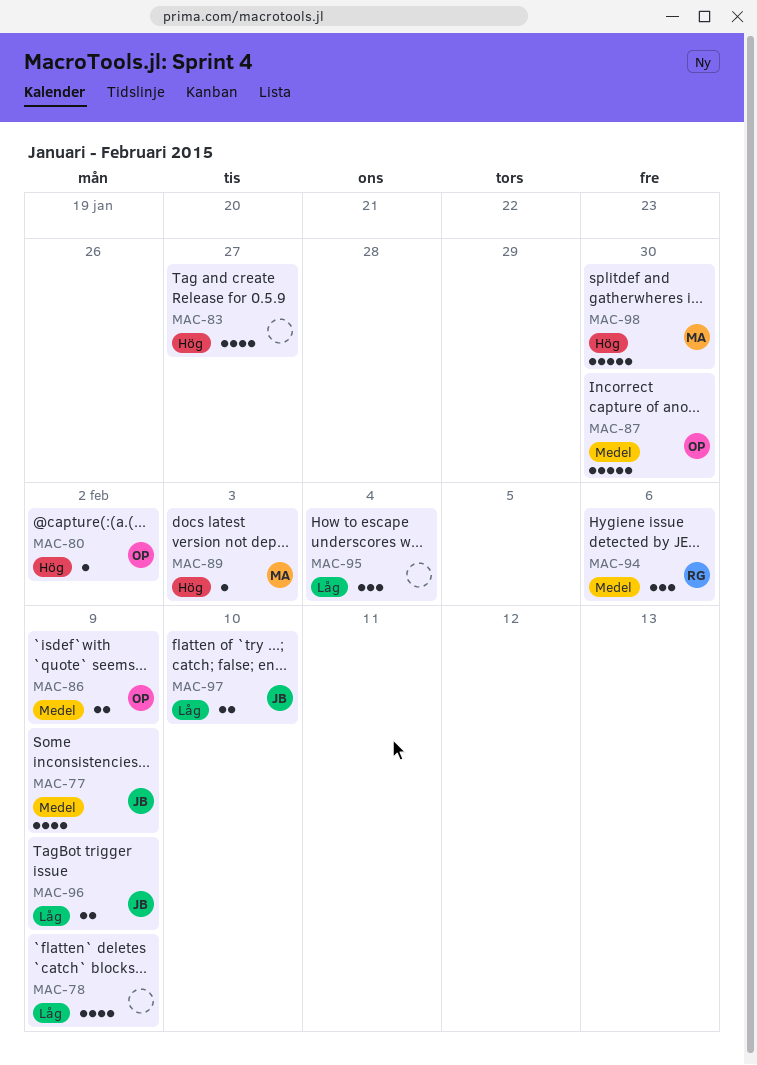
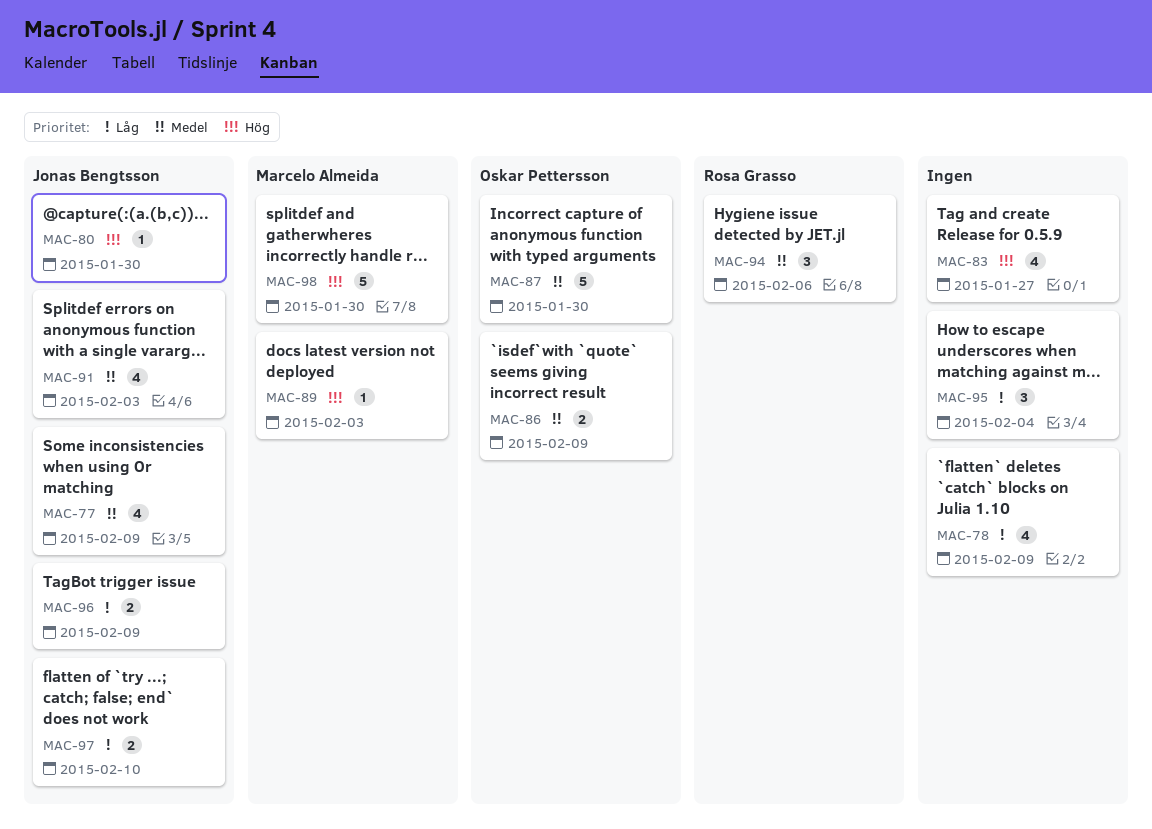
MAC-80, owner: Oskar Pettersson -> Jonas Bengtsson
MAC-80, due: Feb 2 -> Jan 30
MAC-91: none -> present

